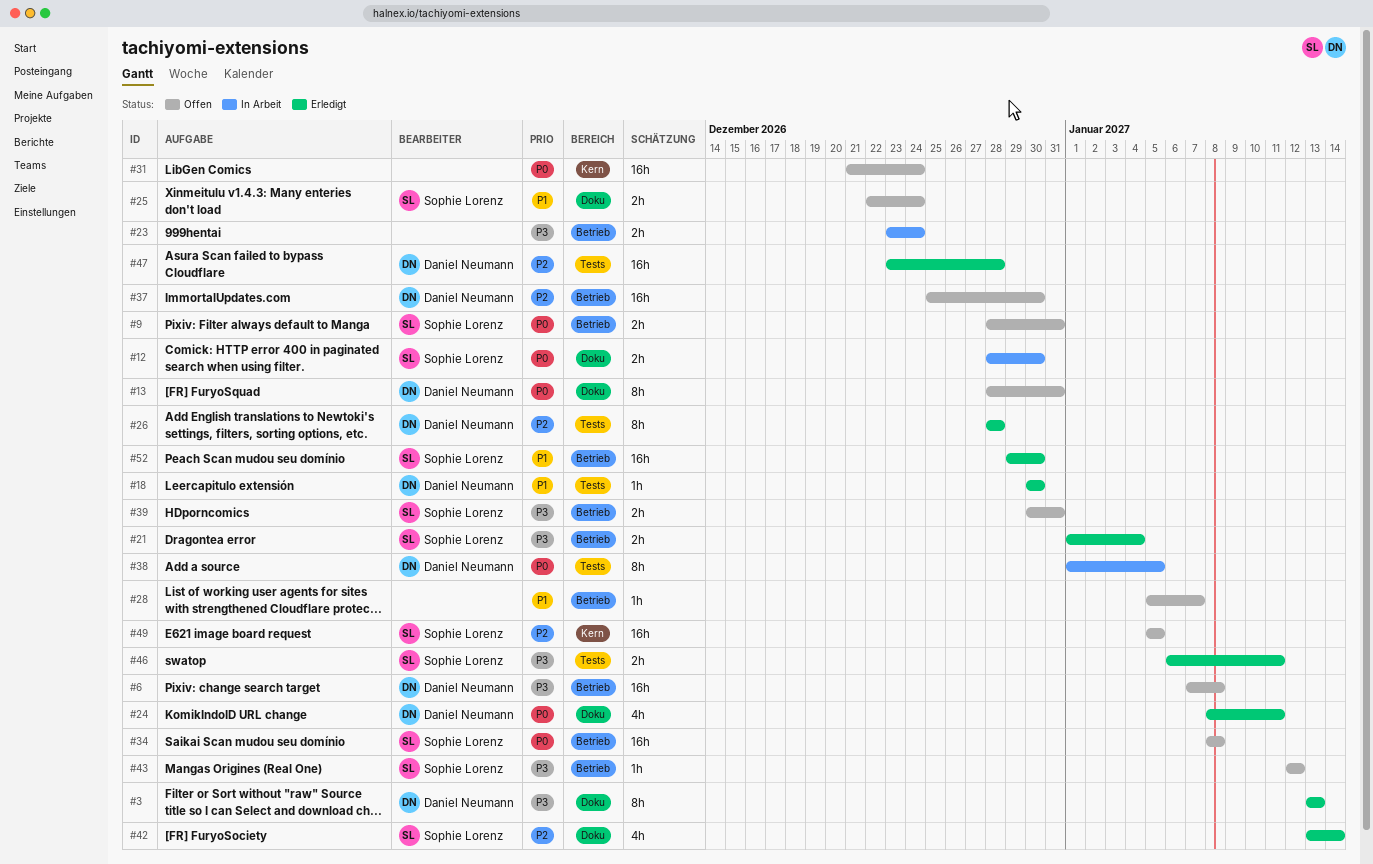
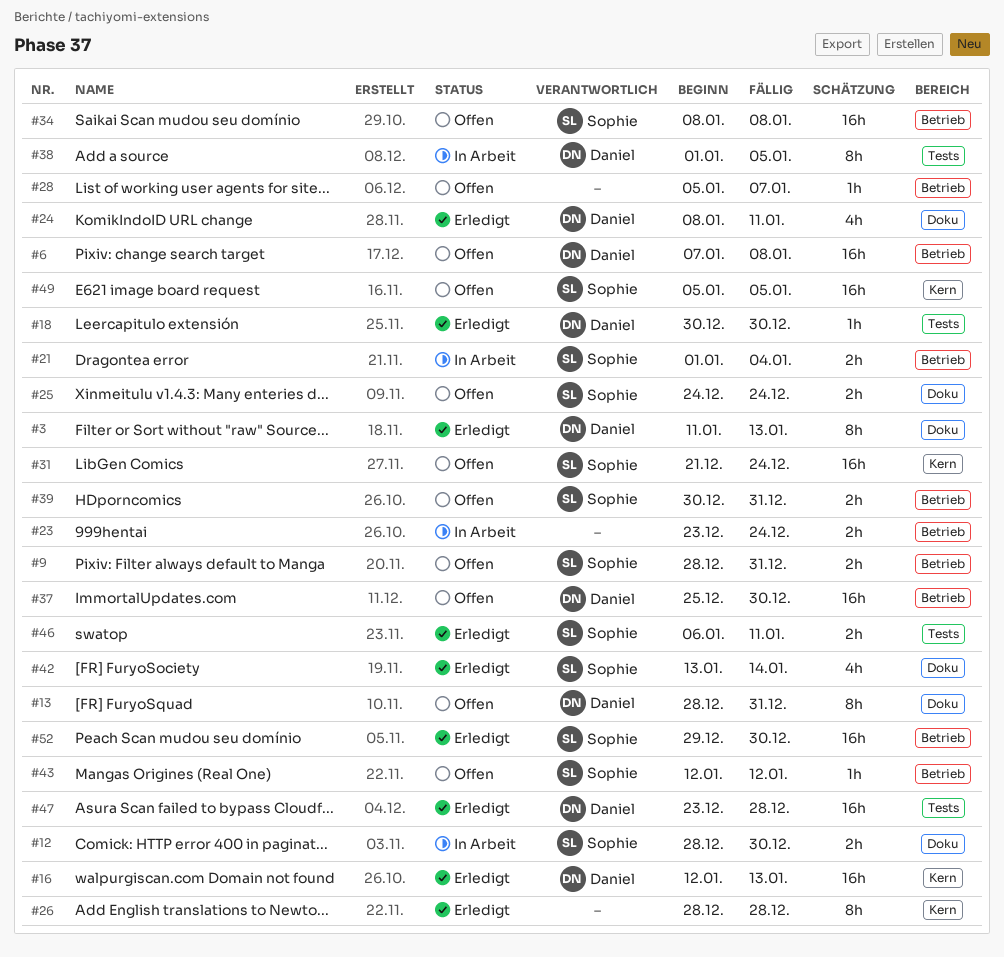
#3, start: Jan 13 -> Jan 11
#16: none -> present
#21, status: Erledigt -> In Arbeit
#25, start: Dec 22 -> Dec 24
#26, owner: Daniel Neumann -> none
#26, label: Tests -> Kern
#31, owner: none -> Sophie Lorenz

